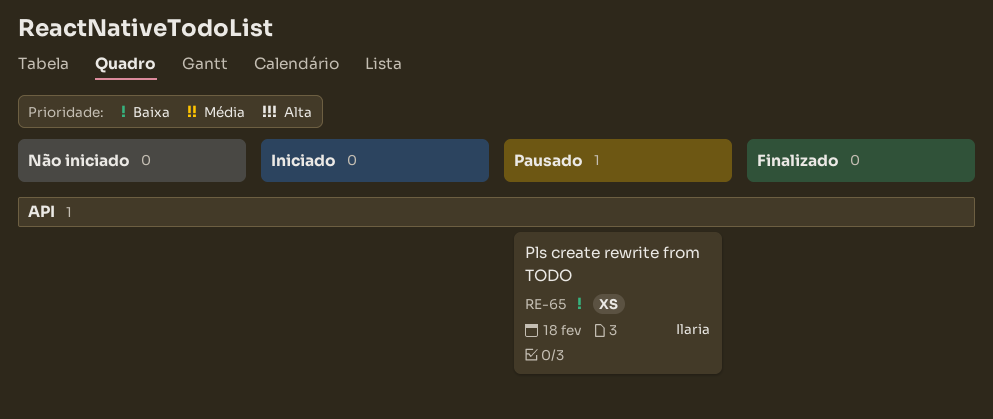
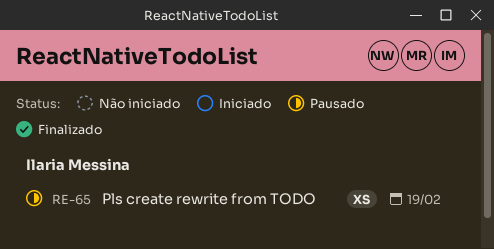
RE-65, due: Feb 18 -> Feb 19

